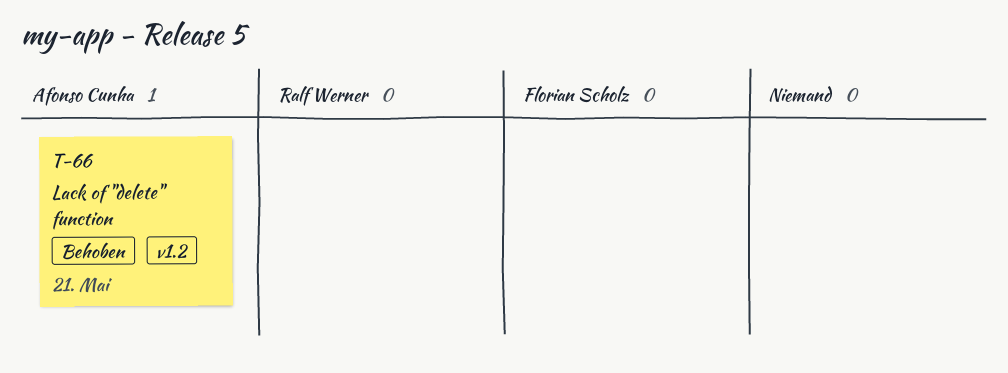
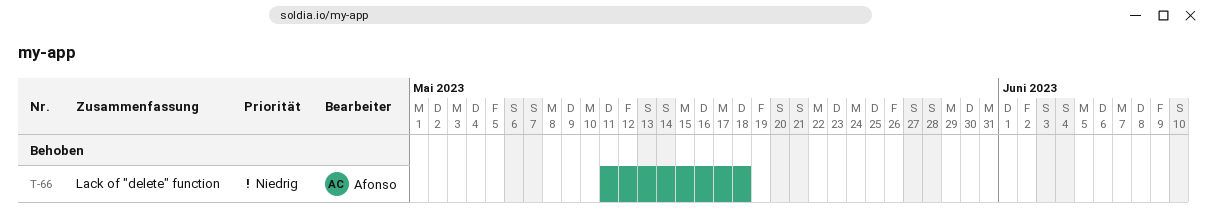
T-66, due: May 21 -> May 18

